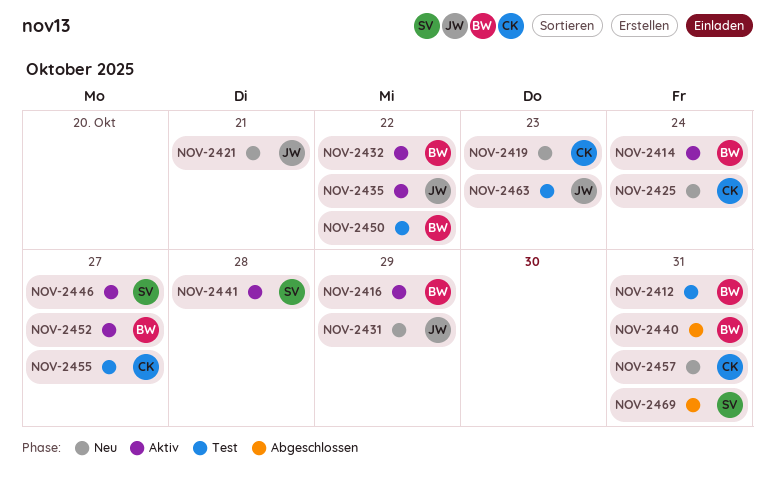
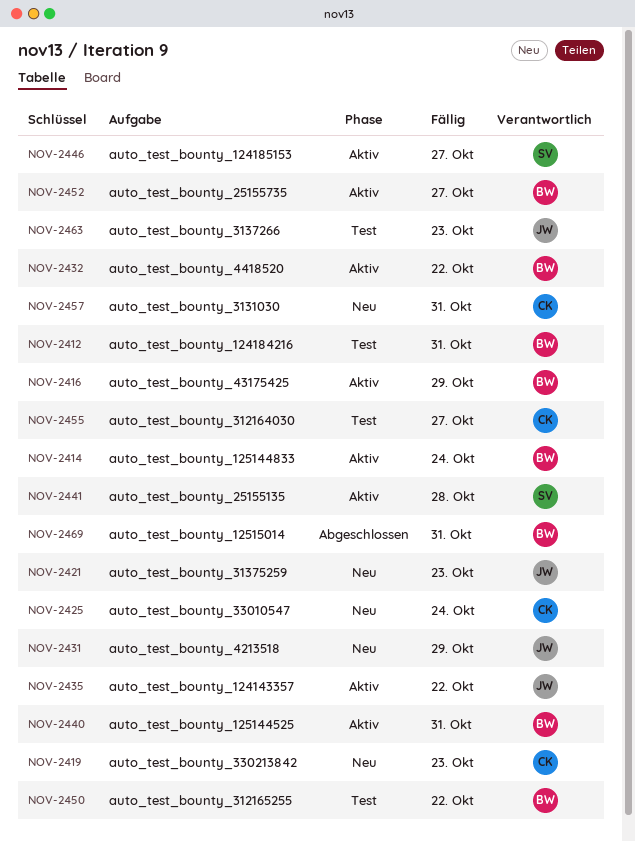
NOV-2421, due: Oct 21 -> Oct 23
NOV-2440, status: Abgeschlossen -> Aktiv
NOV-2469, owner: SV -> BW

